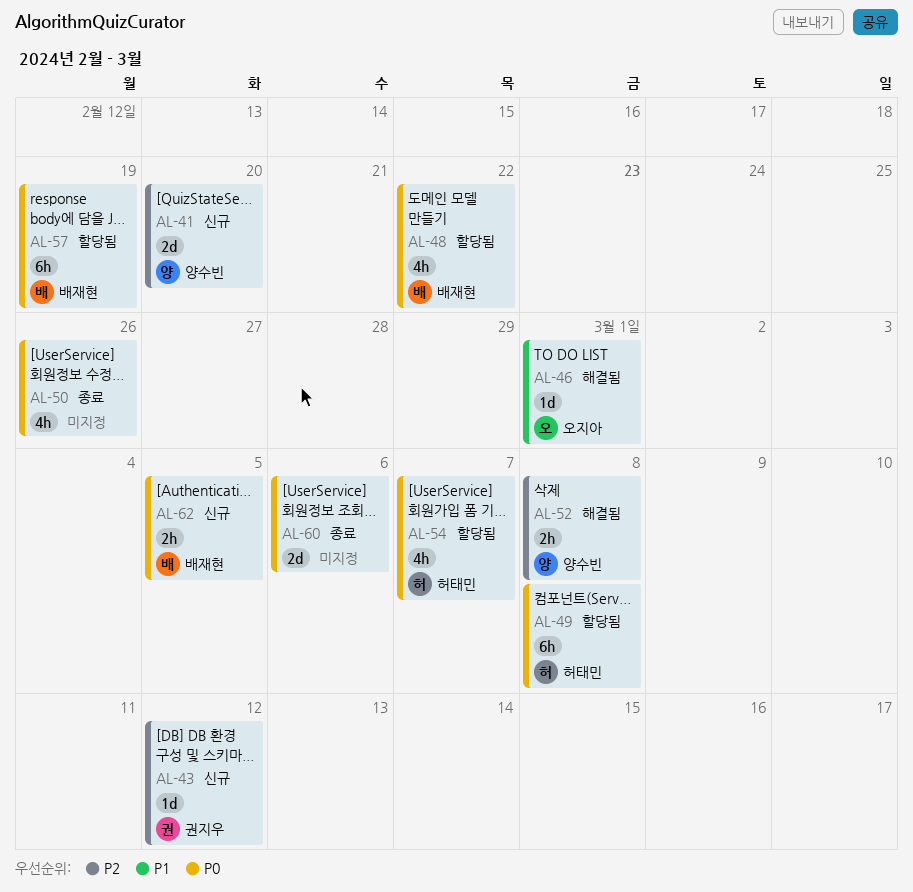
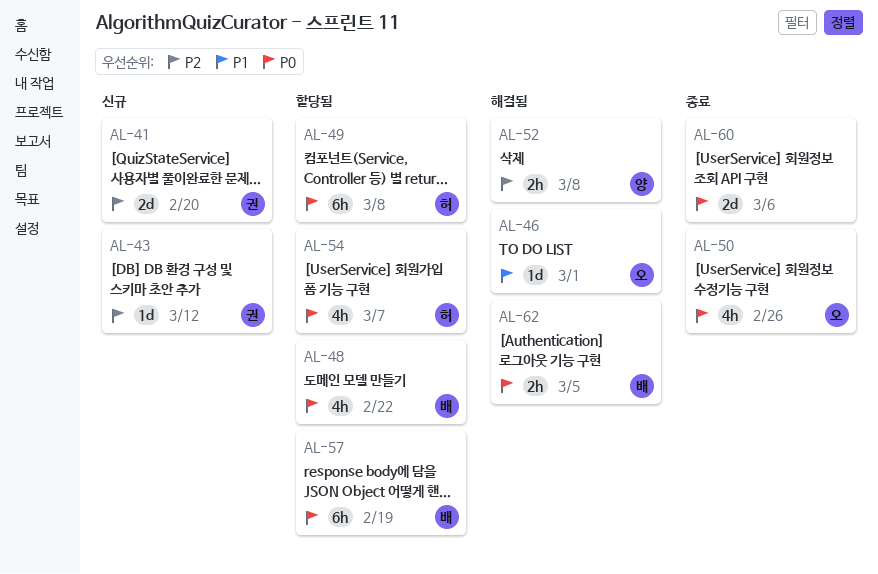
AL-41, owner: 양수빈 -> 권지우
AL-50, owner: none -> 오지아
AL-62, status: 신규 -> 해결됨

